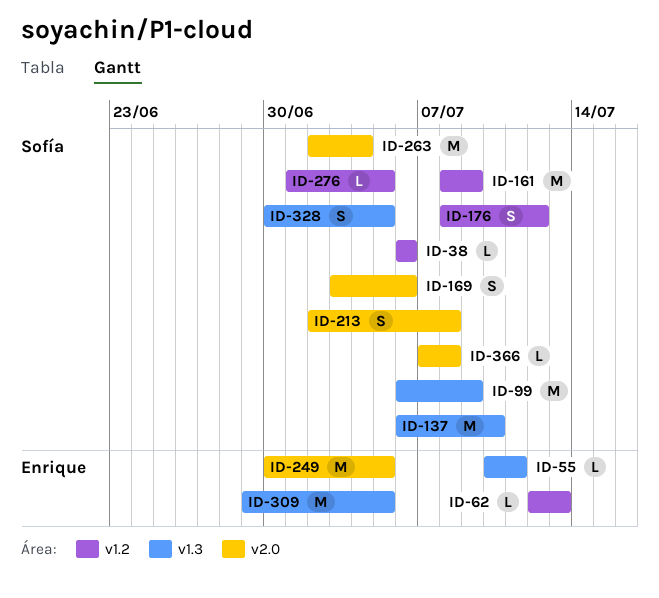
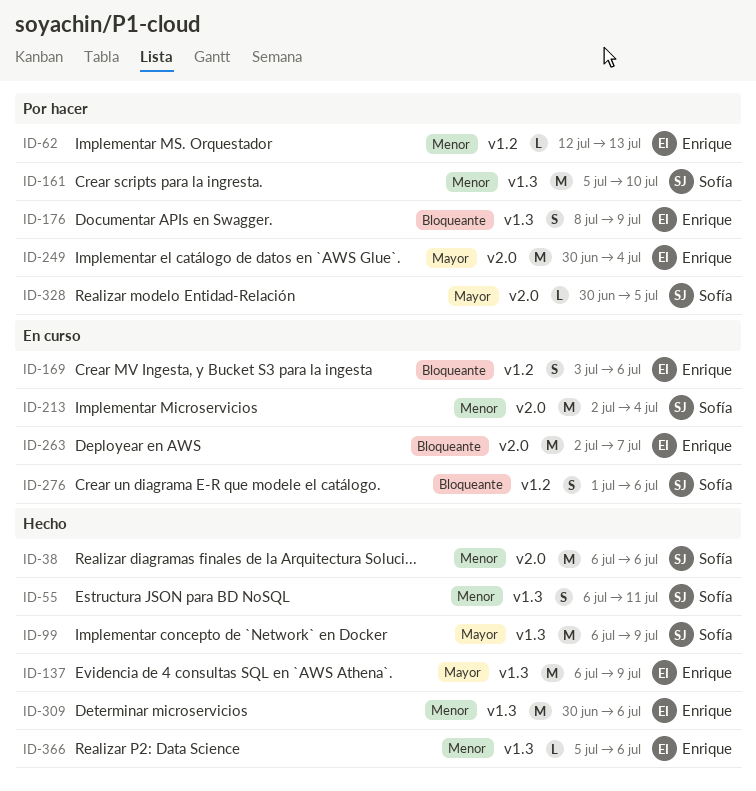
ID-38, label: v1.2 -> v2.0
ID-38, estimate: L -> M
ID-55, owner: Enrique -> Sofía
ID-55, estimate: L -> S
ID-55, start: Jul 10 -> Jul 6
ID-137, owner: Sofía -> Enrique
ID-137, due: Jul 10 -> Jul 9
ID-161, label: v1.2 -> v1.3
ID-161, start: Jul 8 -> Jul 5
ID-161, due: Jul 9 -> Jul 10
ID-169, owner: Sofía -> Enrique
ID-169, label: v2.0 -> v1.2
ID-176, owner: Sofía -> Enrique
ID-176, label: v1.2 -> v1.3
ID-176, due: Jul 12 -> Jul 9
ID-213, estimate: S -> M
ID-213, due: Jul 8 -> Jul 4
ID-249, due: Jul 5 -> Jul 4
ID-263, owner: Sofía -> Enrique
ID-263, due: Jul 4 -> Jul 7
ID-276, estimate: L -> S
ID-276, due: Jul 5 -> Jul 6
ID-309, start: Jun 29 -> Jun 30
ID-309, due: Jul 5 -> Jul 6
ID-328, label: v1.3 -> v2.0
ID-328, estimate: S -> L
ID-366, owner: Sofía -> Enrique
ID-366, label: v2.0 -> v1.3
ID-366, start: Jul 7 -> Jul 5
ID-366, due: Jul 8 -> Jul 6

